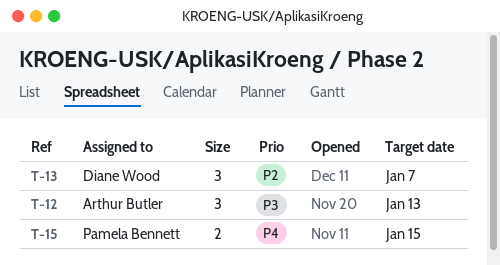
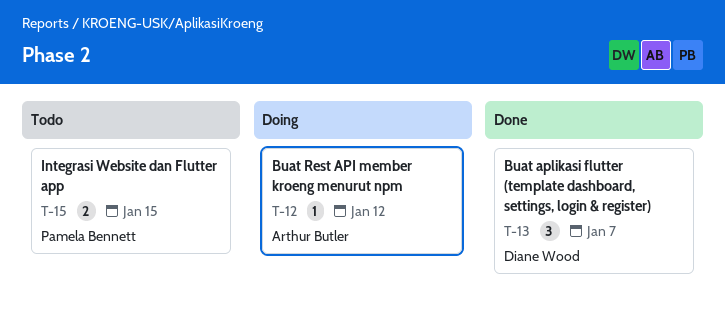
T-12, estimate: 3 -> 1
T-12, due: Jan 13 -> Jan 12

